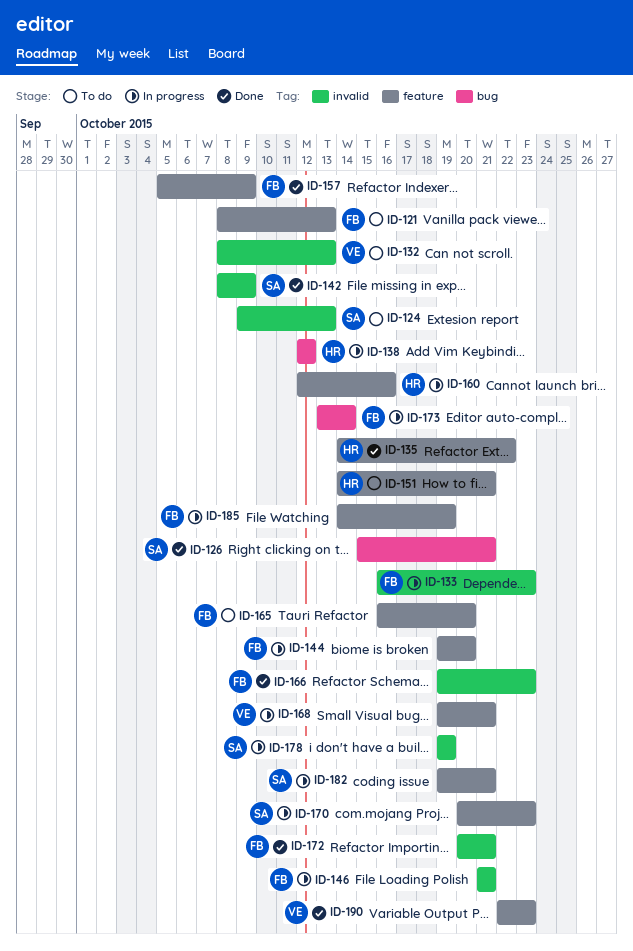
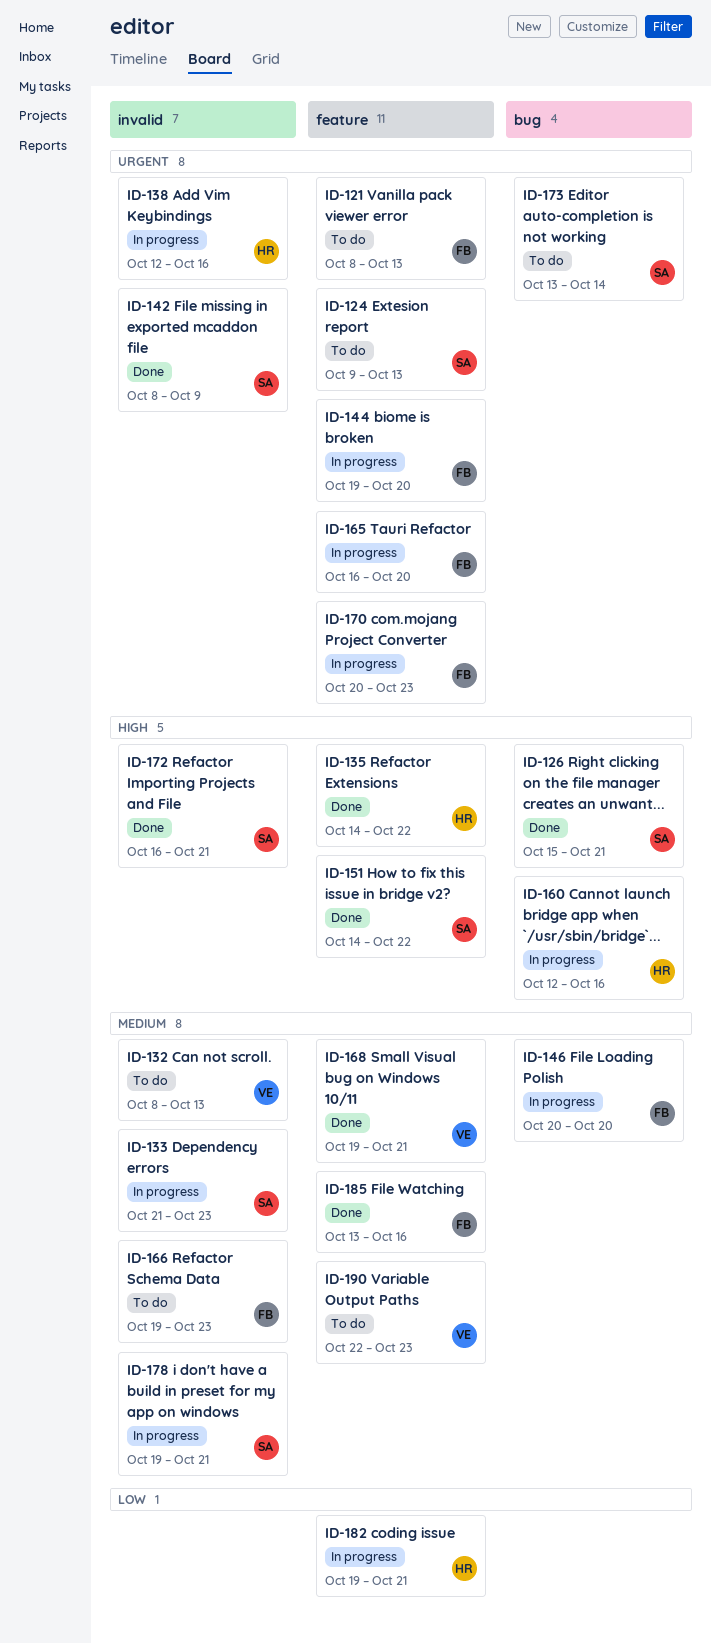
ID-124, label: invalid -> feature
ID-133, owner: FB -> SA
ID-133, start: Oct 16 -> Oct 21
ID-138, label: bug -> invalid
ID-138, due: Oct 12 -> Oct 16
ID-146, label: invalid -> bug
ID-146, start: Oct 21 -> Oct 20
ID-146, due: Oct 21 -> Oct 20
ID-151, status: To do -> Done
ID-151, owner: HR -> SA
ID-151, due: Oct 21 -> Oct 22
ID-157: present -> none
ID-160, label: feature -> bug
ID-165, status: To do -> In progress
ID-166, status: Done -> To do
ID-168, status: In progress -> Done
ID-170, owner: SA -> FB
ID-172, owner: FB -> SA
ID-172, start: Oct 20 -> Oct 16
ID-173, status: In progress -> To do
ID-173, owner: FB -> SA
ID-178, due: Oct 19 -> Oct 21
ID-182, owner: SA -> HR
ID-185, status: In progress -> Done
ID-185, start: Oct 14 -> Oct 13
ID-185, due: Oct 19 -> Oct 16
ID-190, status: Done -> To do

